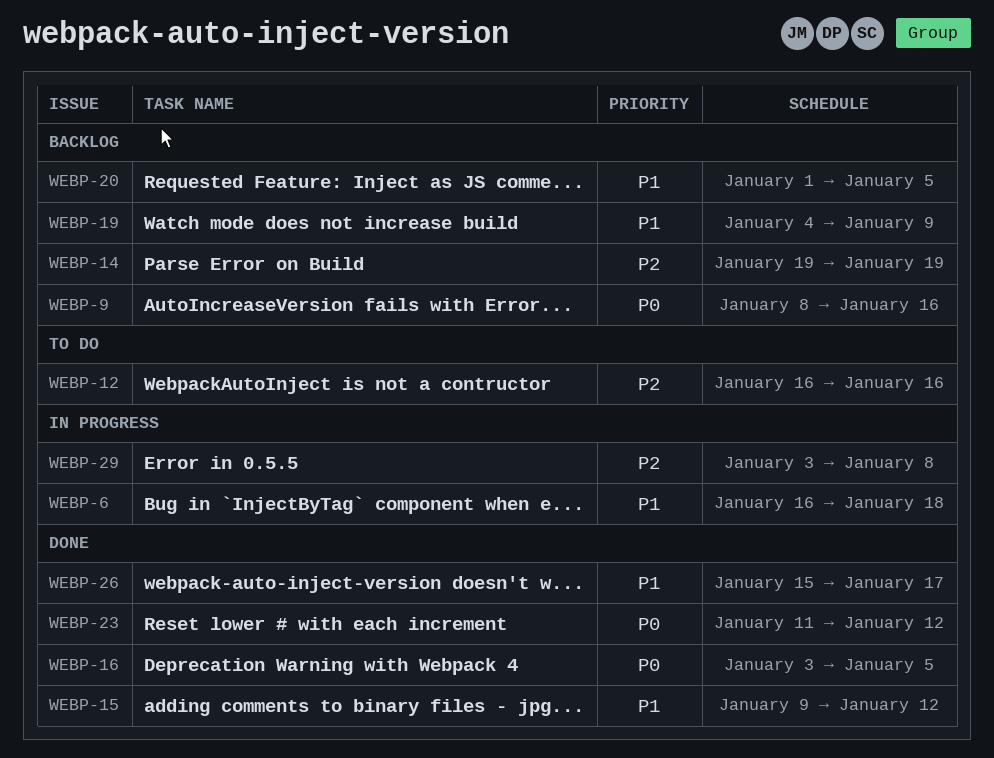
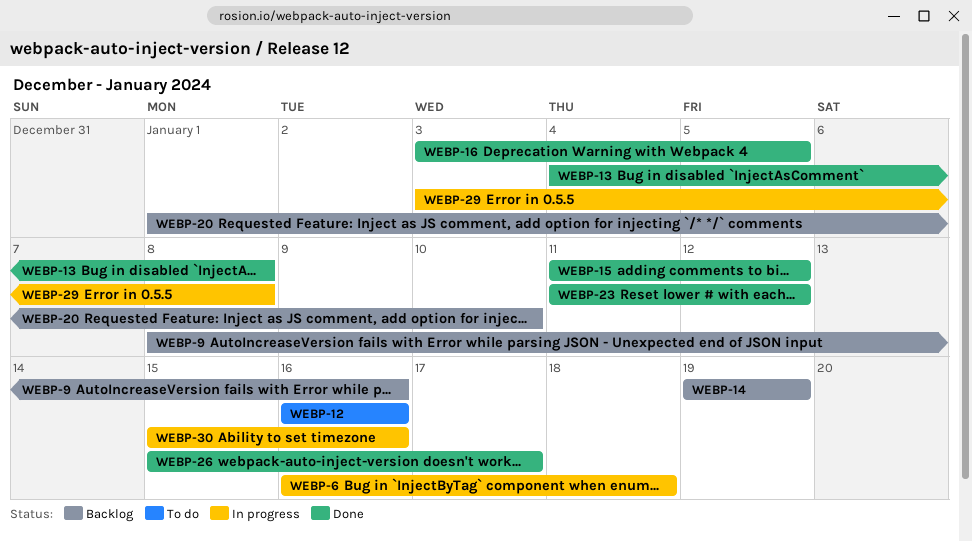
WEBP-13: none -> present
WEBP-15, start: Jan 9 -> Jan 11
WEBP-19: present -> none
WEBP-20, due: Jan 5 -> Jan 10
WEBP-30: none -> present

